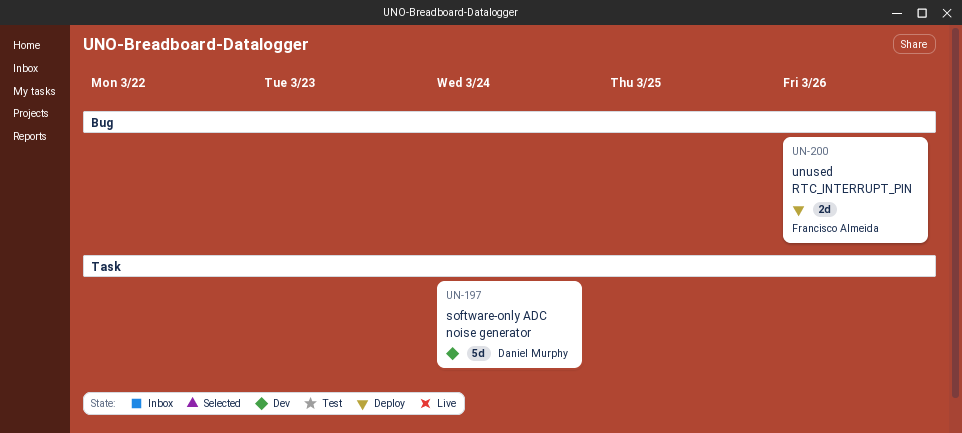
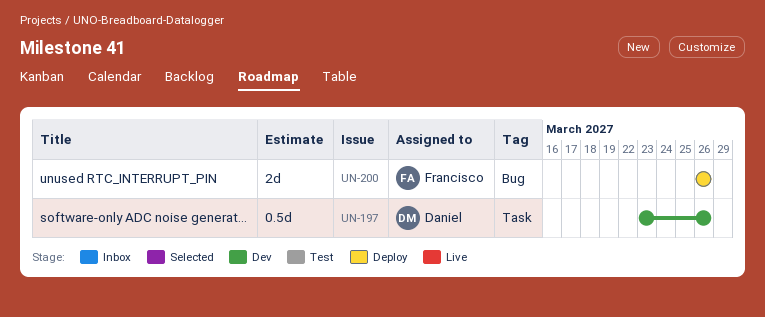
UN-197, estimate: 5d -> 0.5d
UN-197, due: Mar 24 -> Mar 26

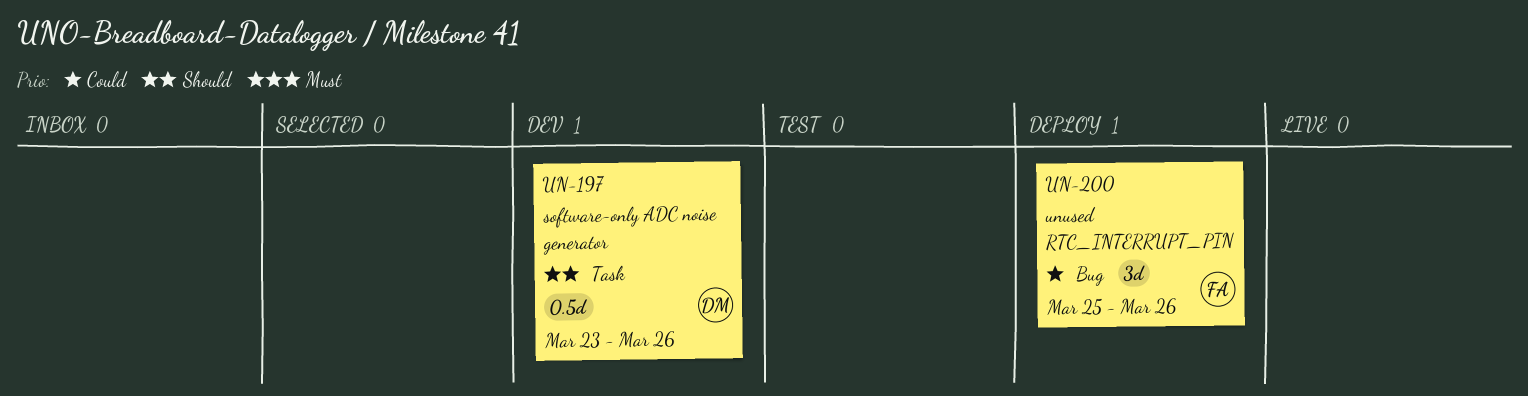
UN-200, estimate: 2d -> 3d
UN-200, start: Mar 26 -> Mar 25

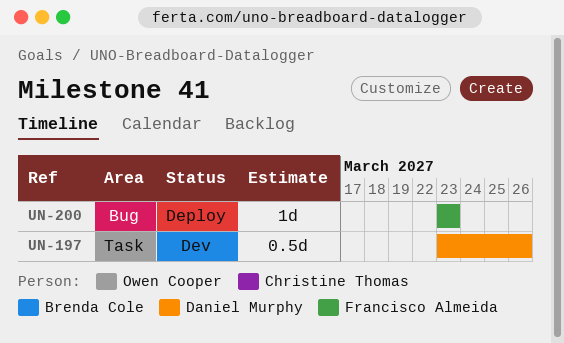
UN-200, estimate: 3d -> 1d
UN-200, start: Mar 25 -> Mar 23
UN-200, due: Mar 26 -> Mar 23

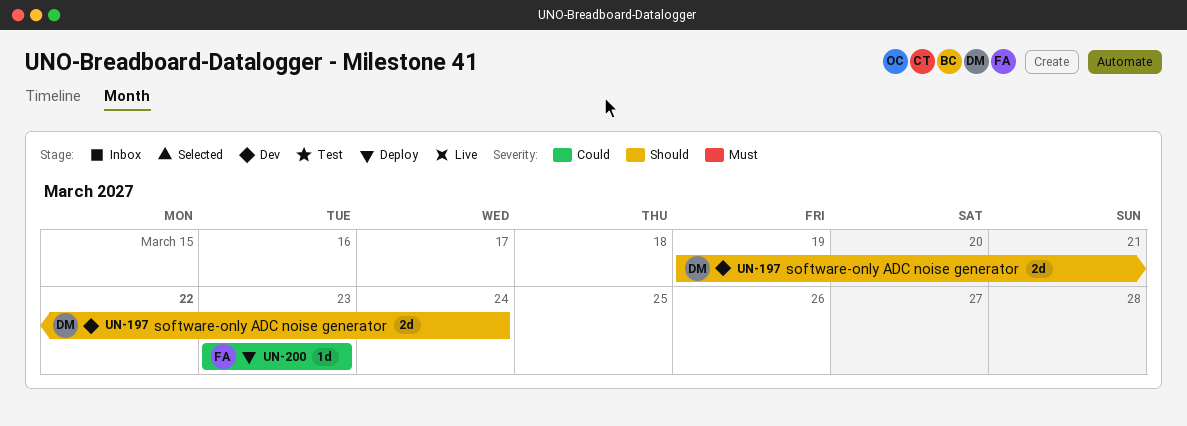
UN-197, estimate: 0.5d -> 2d
UN-197, start: Mar 23 -> Mar 19
UN-197, due: Mar 26 -> Mar 24

